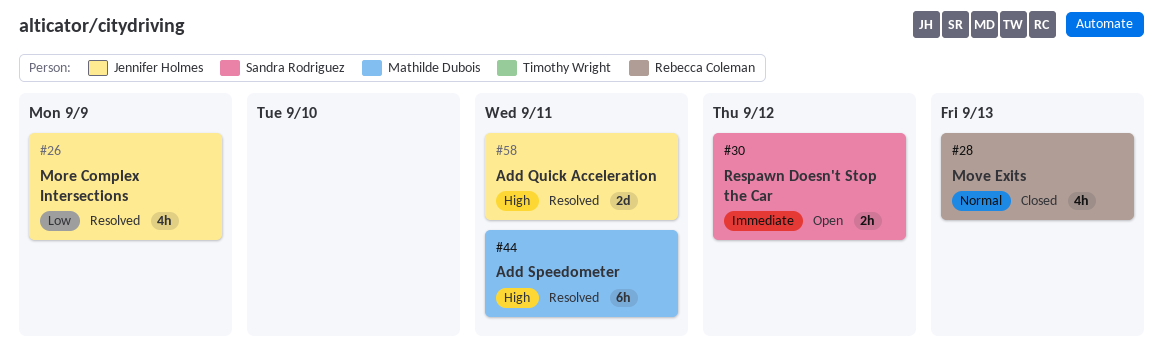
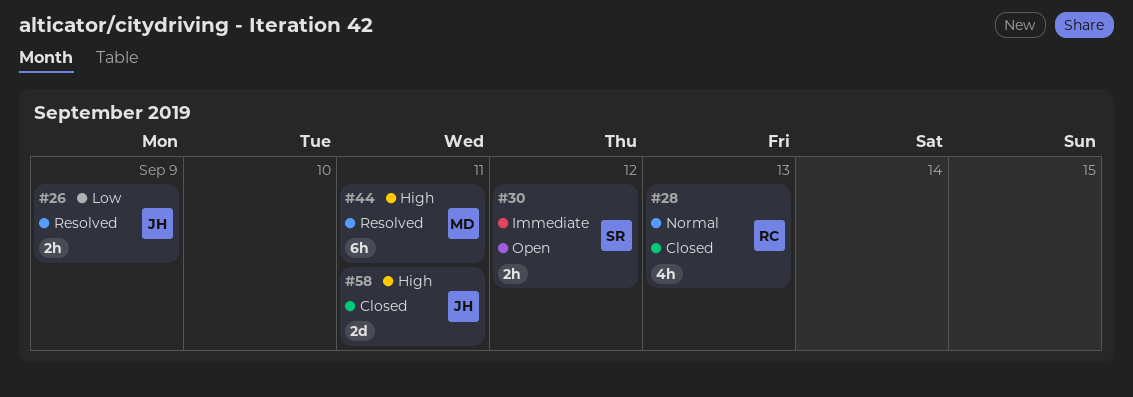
#26, estimate: 4h -> 2h
#58, status: Resolved -> Closed

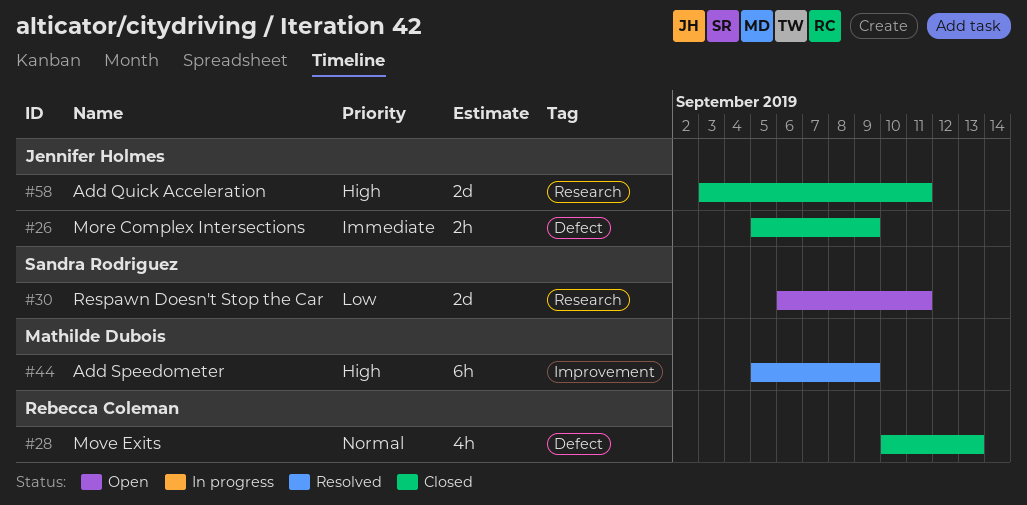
#26, status: Resolved -> Closed
#26, priority: Low -> Immediate
#30, priority: Immediate -> Low
#30, estimate: 2h -> 2d
#30, due: Sep 12 -> Sep 11
#44, due: Sep 11 -> Sep 9

